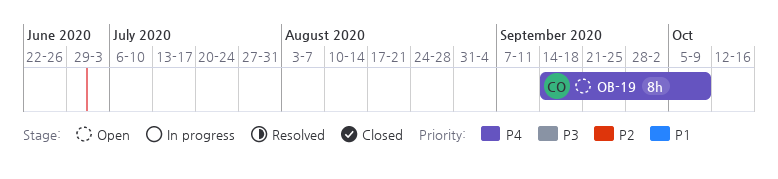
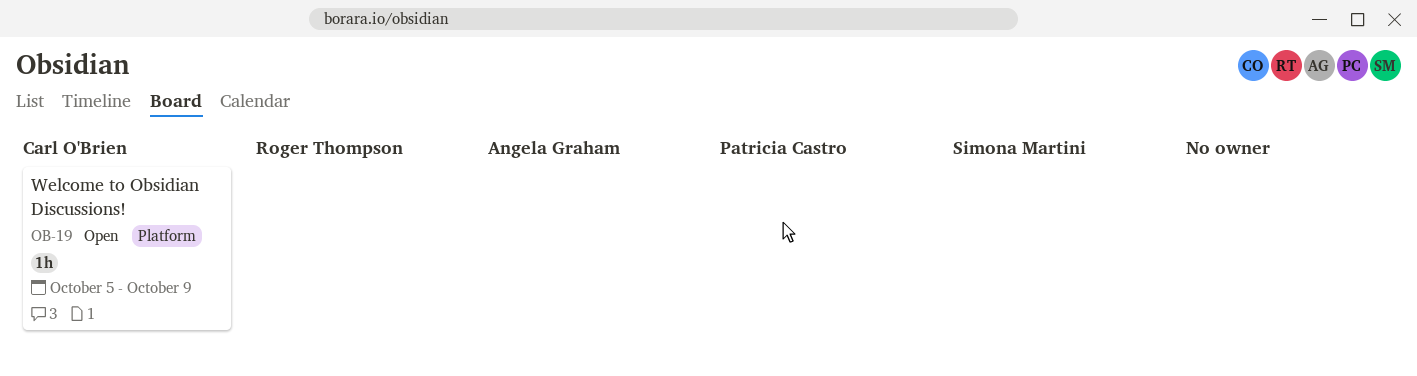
OB-19, estimate: 8h -> 1h
OB-19, start: Sep 14 -> Oct 5

